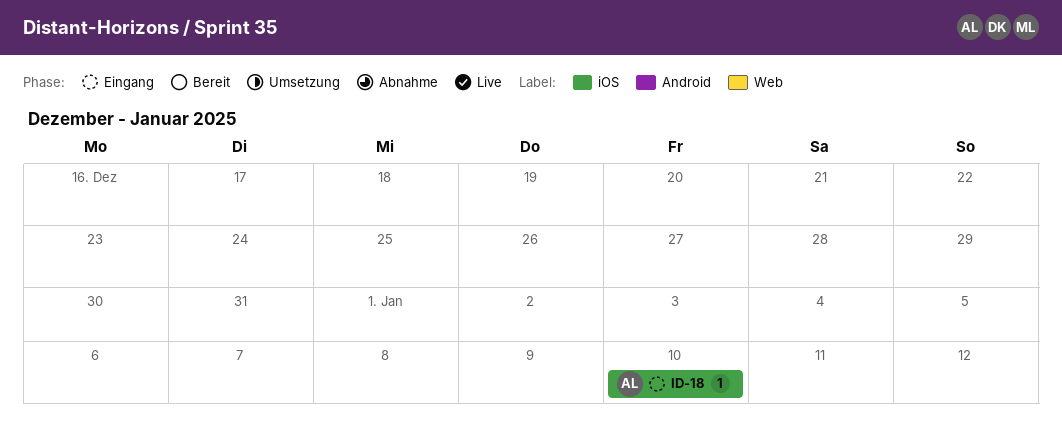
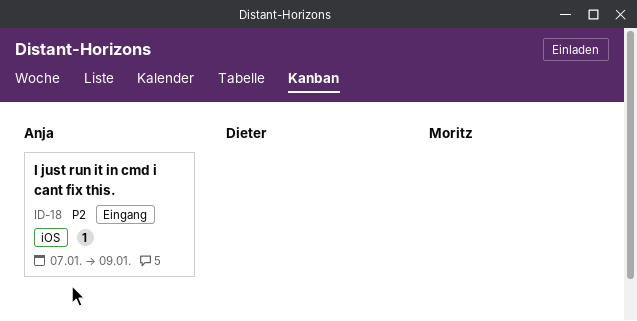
ID-18, start: Jan 10 -> Jan 7
ID-18, due: Jan 10 -> Jan 9

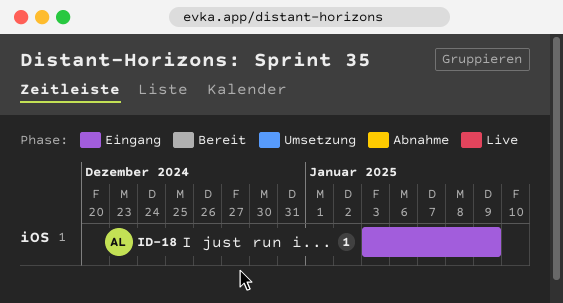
ID-18, start: Jan 7 -> Jan 3

